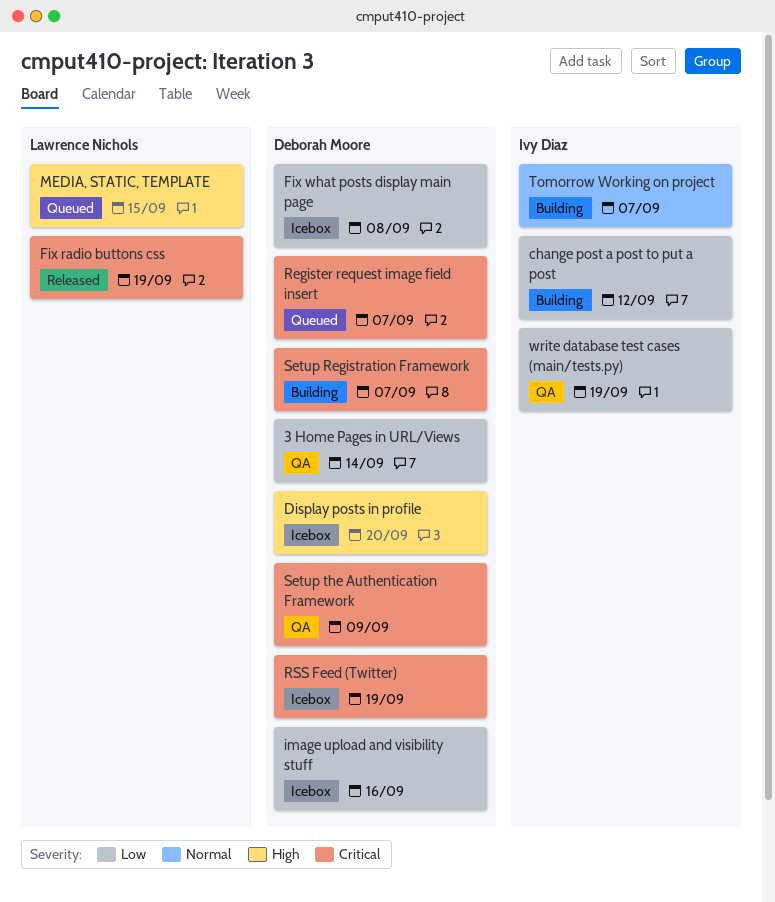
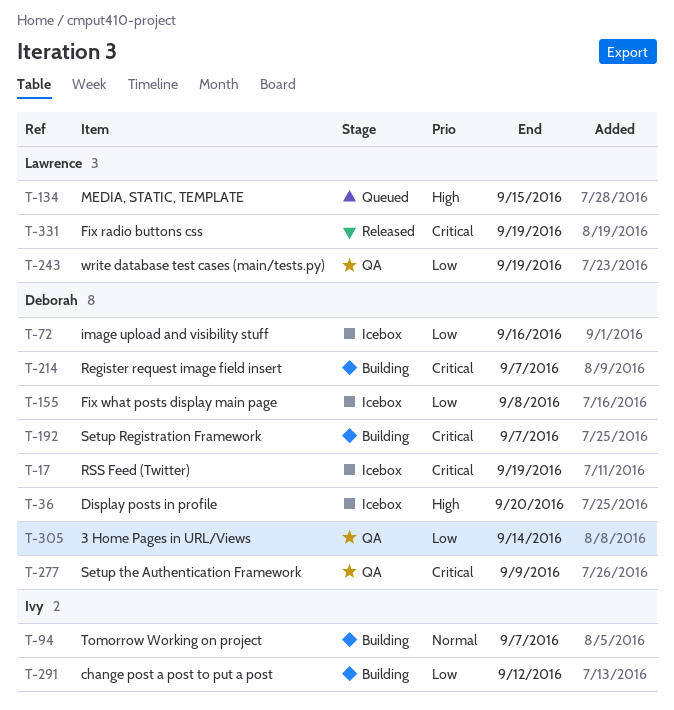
Register request image field insert, status: Queued -> Building
write database test cases (main/tests.py), owner: Ivy Diaz -> Lawrence Nichols

